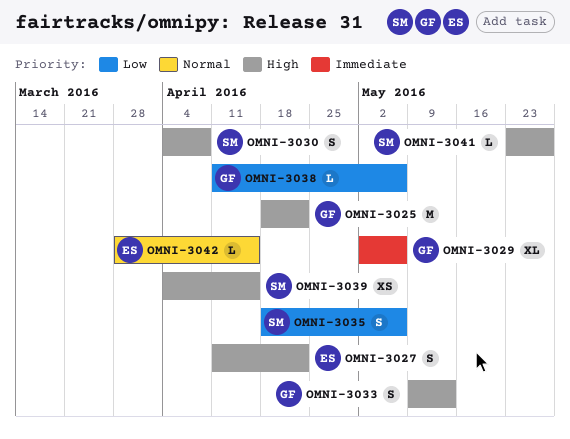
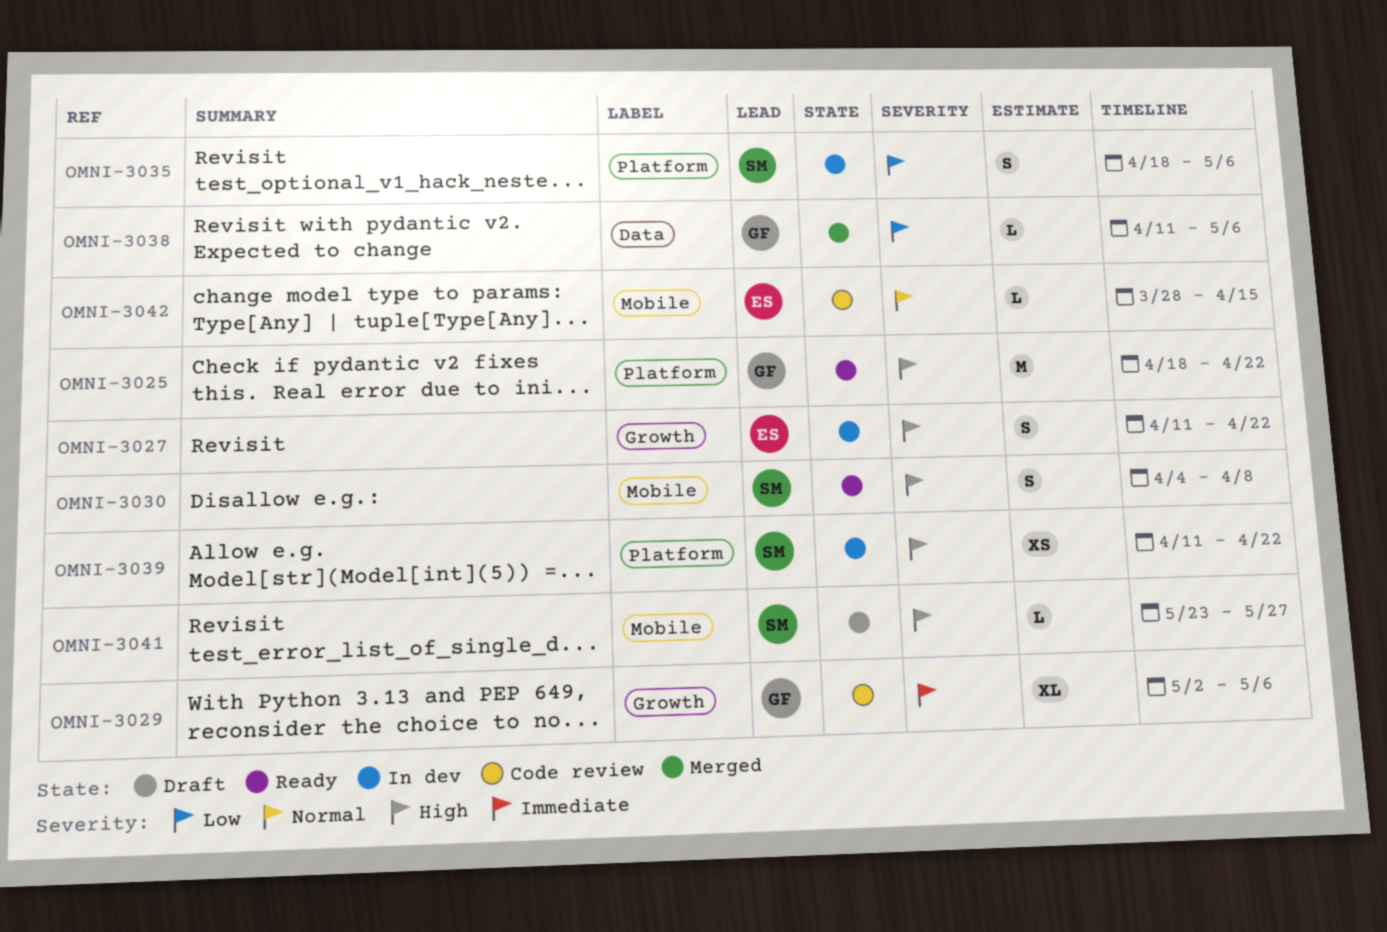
OMNI-3033: present -> none
OMNI-3039, start: Apr 4 -> Apr 11
OMNI-3039, due: Apr 15 -> Apr 22

